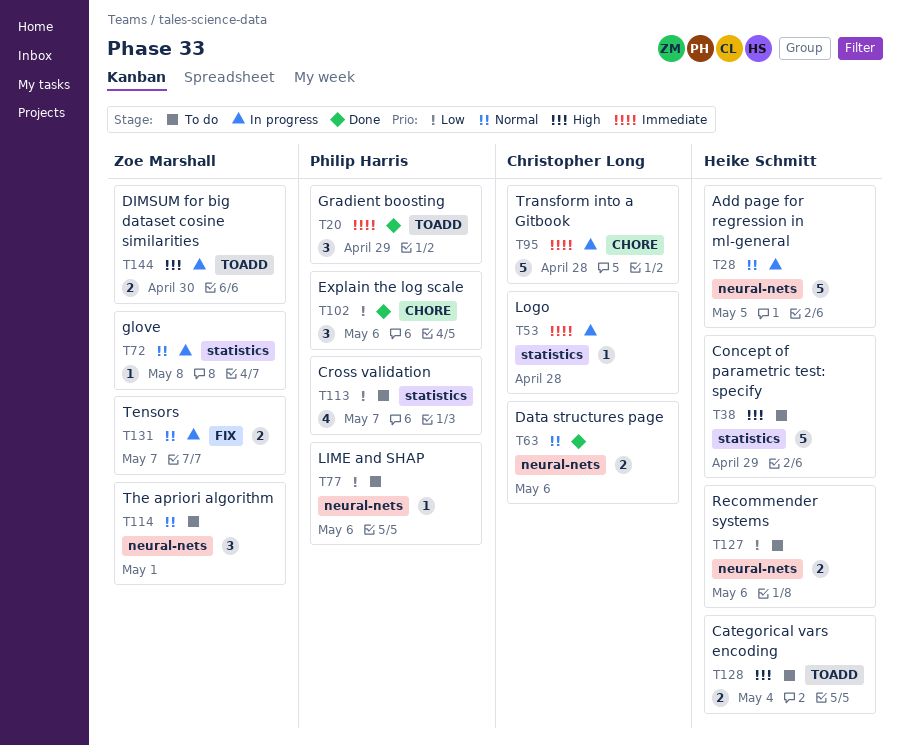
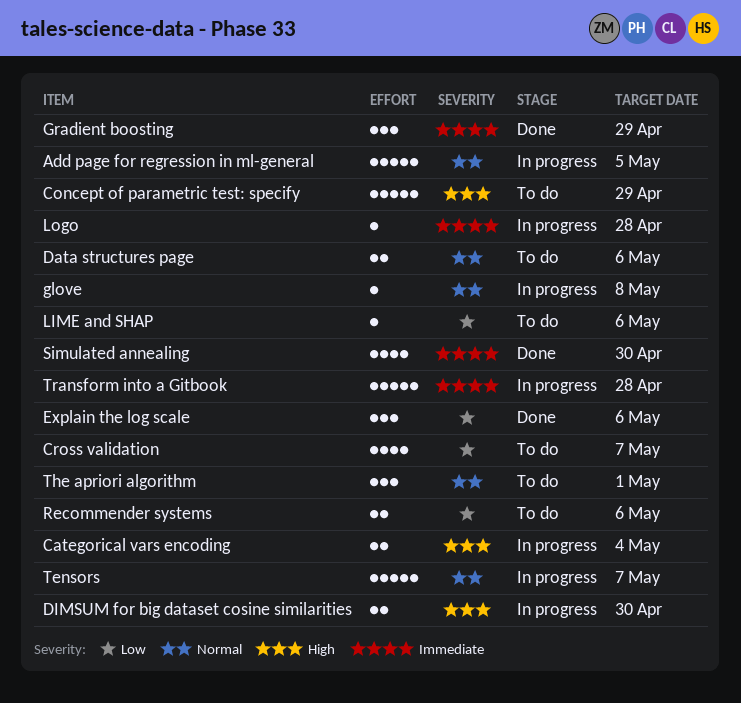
Categorical vars encoding, status: To do -> In progress
Data structures page, status: Done -> To do
Simulated annealing: none -> present
Tensors, estimate: 2 -> 5

